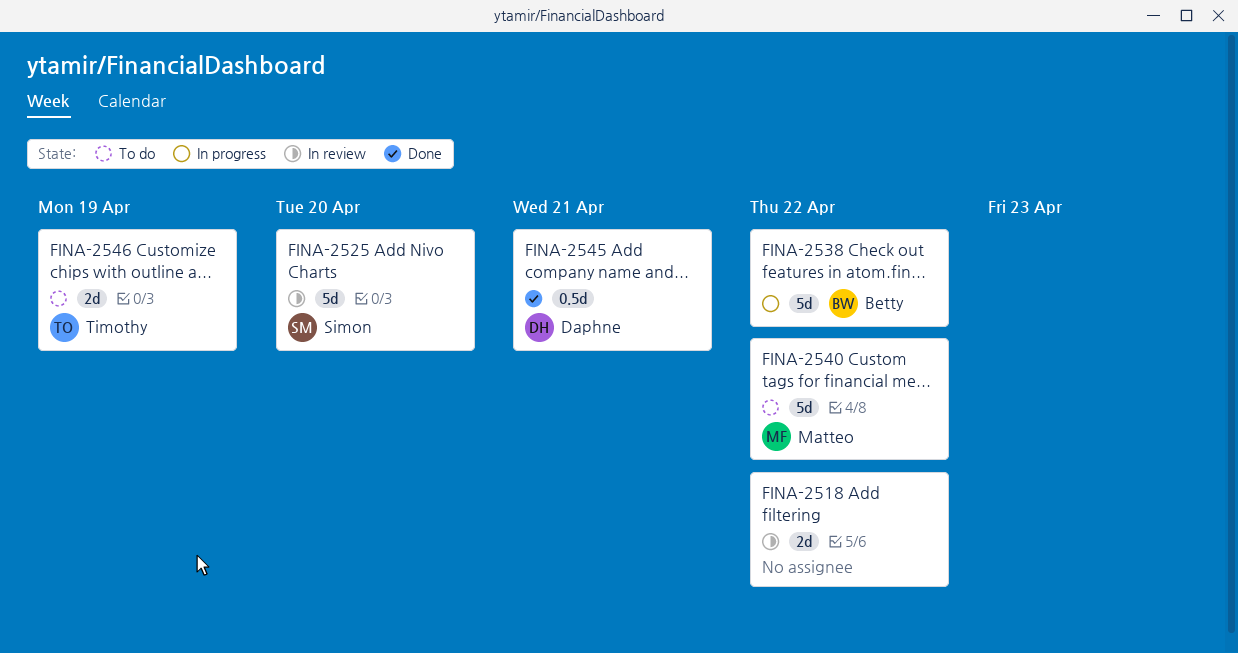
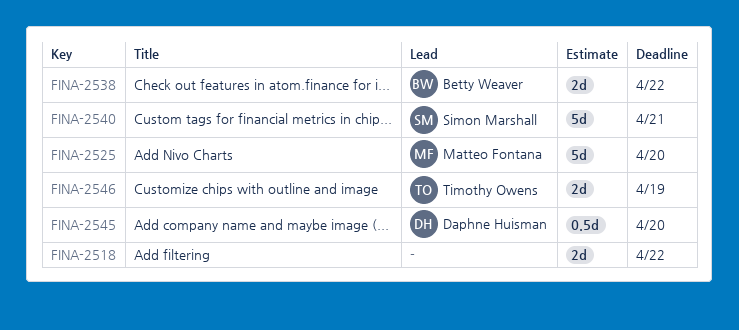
FINA-2525, owner: Simon Marshall -> Matteo Fontana
FINA-2538, estimate: 5d -> 2d
FINA-2540, owner: Matteo Fontana -> Simon Marshall
FINA-2540, due: Apr 22 -> Apr 21
FINA-2545, due: Apr 21 -> Apr 20

